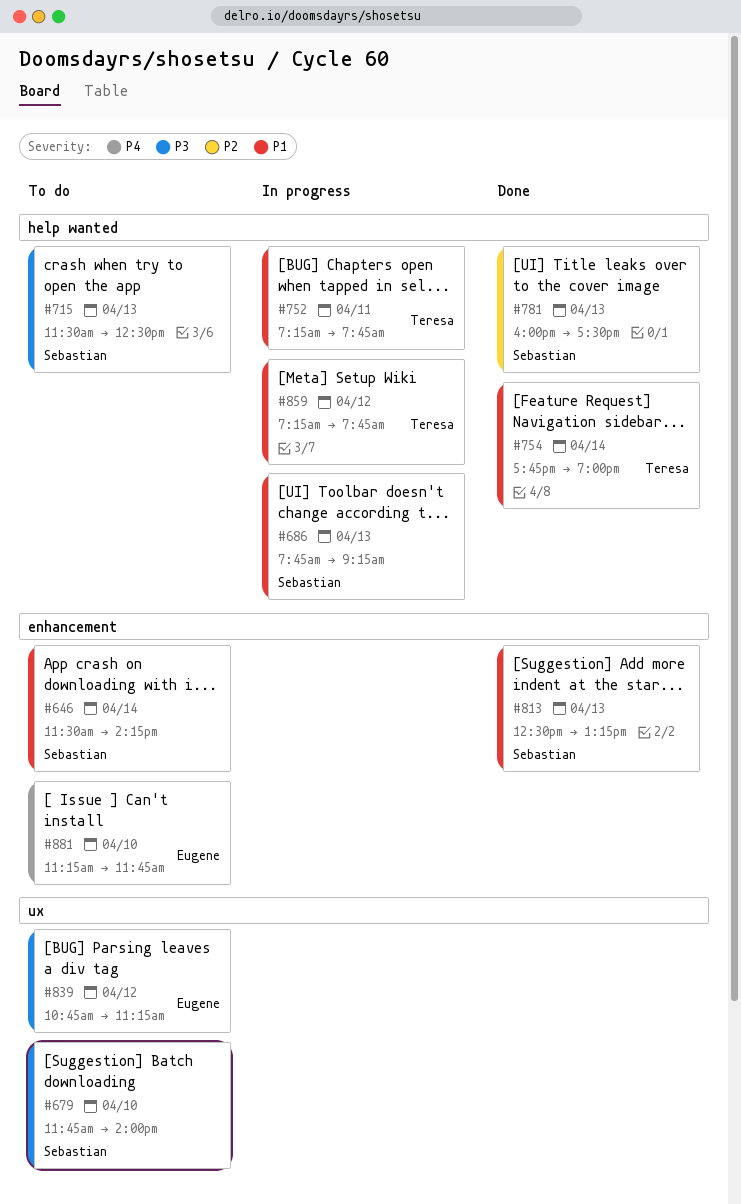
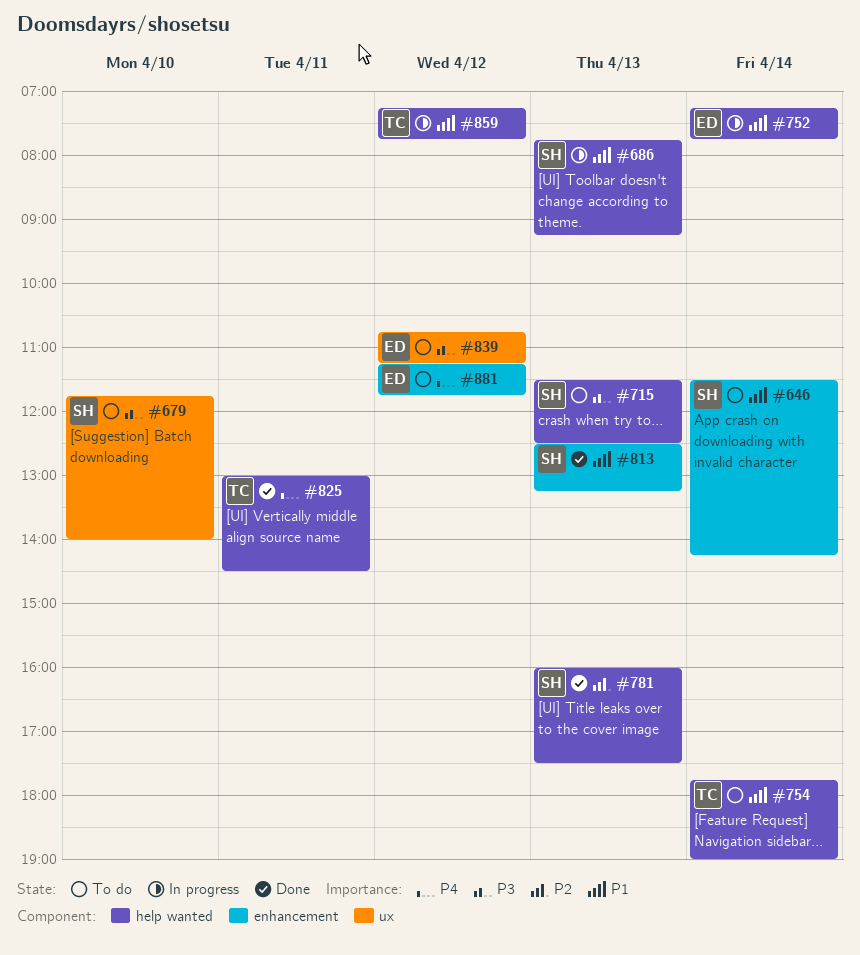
#752, owner: Teresa -> Eugene
#752, day: Apr 11 -> Apr 14
#754, status: Done -> To do
#825: none -> present
#881, day: Apr 10 -> Apr 12

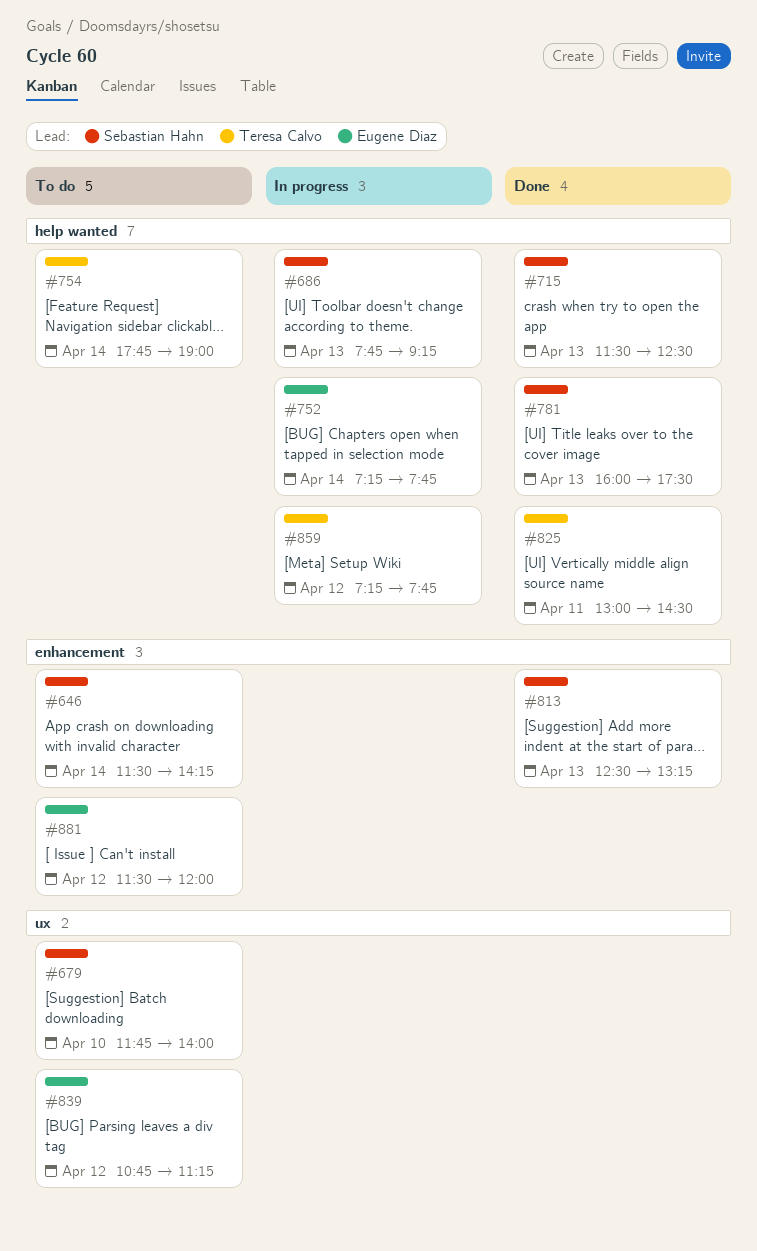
#715, status: To do -> Done
#881, begins: 11:15 -> 11:30
#881, ends: 11:45 -> 12:00

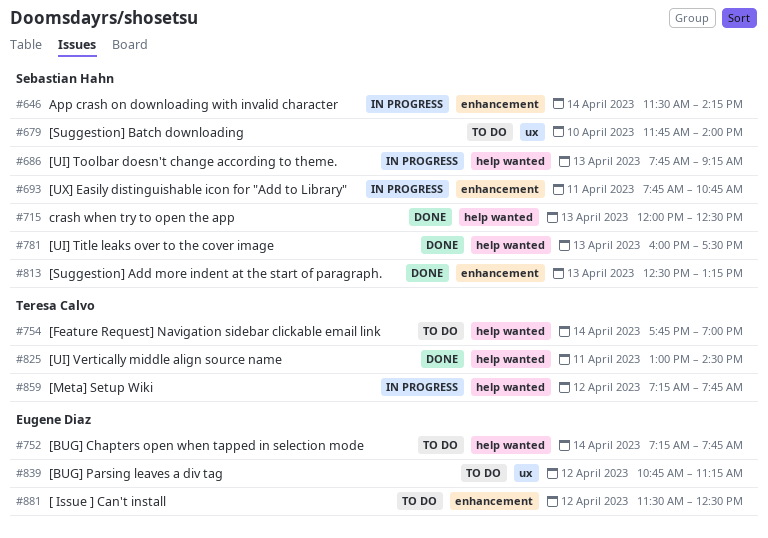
#646, status: To do -> In progress
#693: none -> present
#715, begins: 11:30 -> 12:00
#752, status: In progress -> To do
#881, ends: 12:00 -> 12:30

